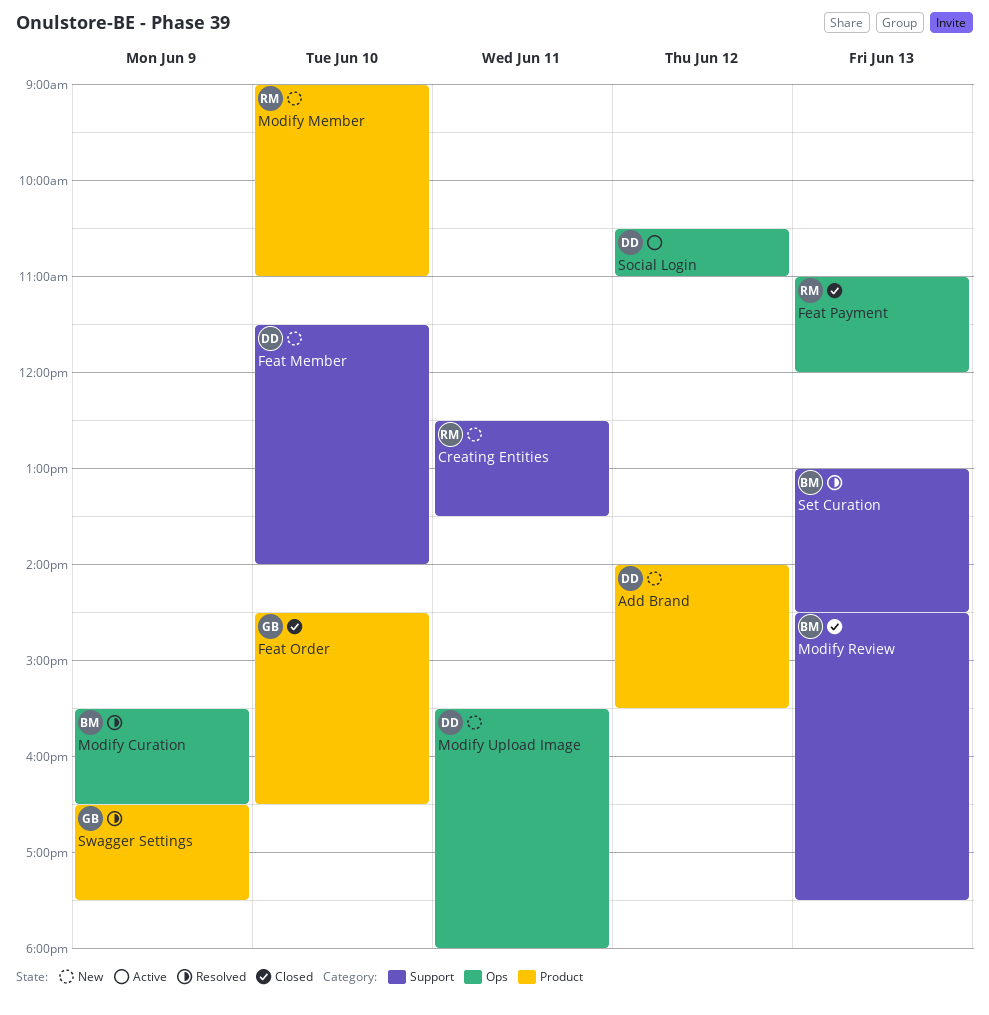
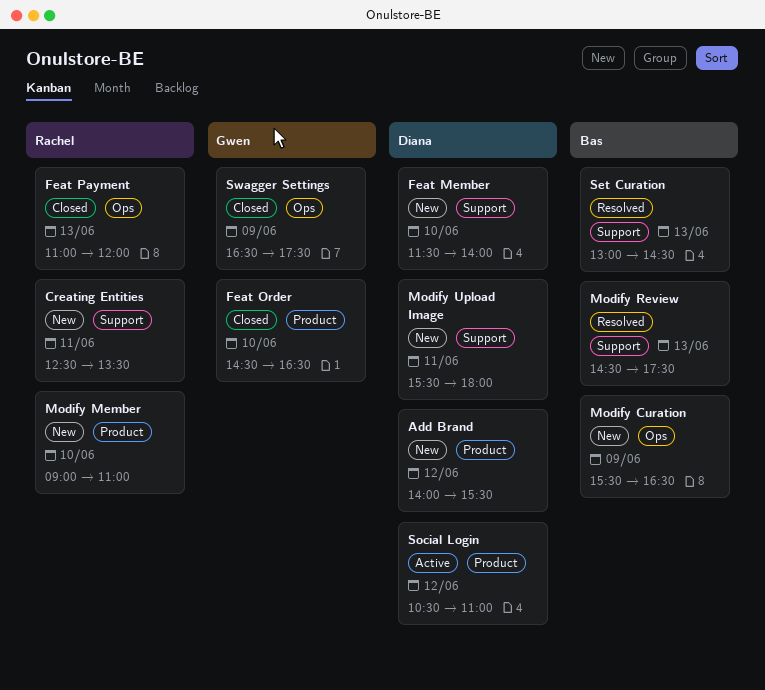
Modify Curation, status: Resolved -> New
Modify Review, status: Closed -> Resolved
Modify Upload Image, label: Ops -> Support
Social Login, label: Ops -> Product
Swagger Settings, status: Resolved -> Closed
Swagger Settings, label: Product -> Ops

